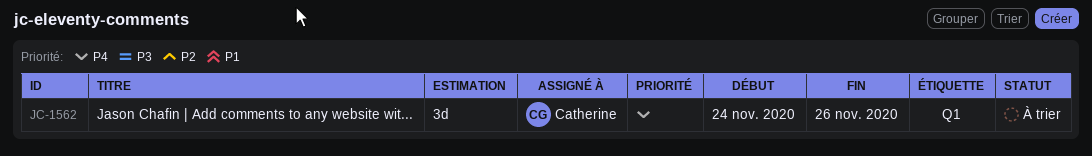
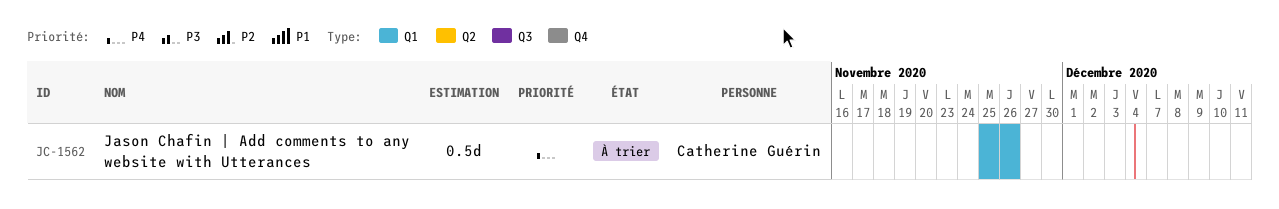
JC-1562, estimate: 3d -> 0.5d
JC-1562, start: Nov 24 -> Nov 25

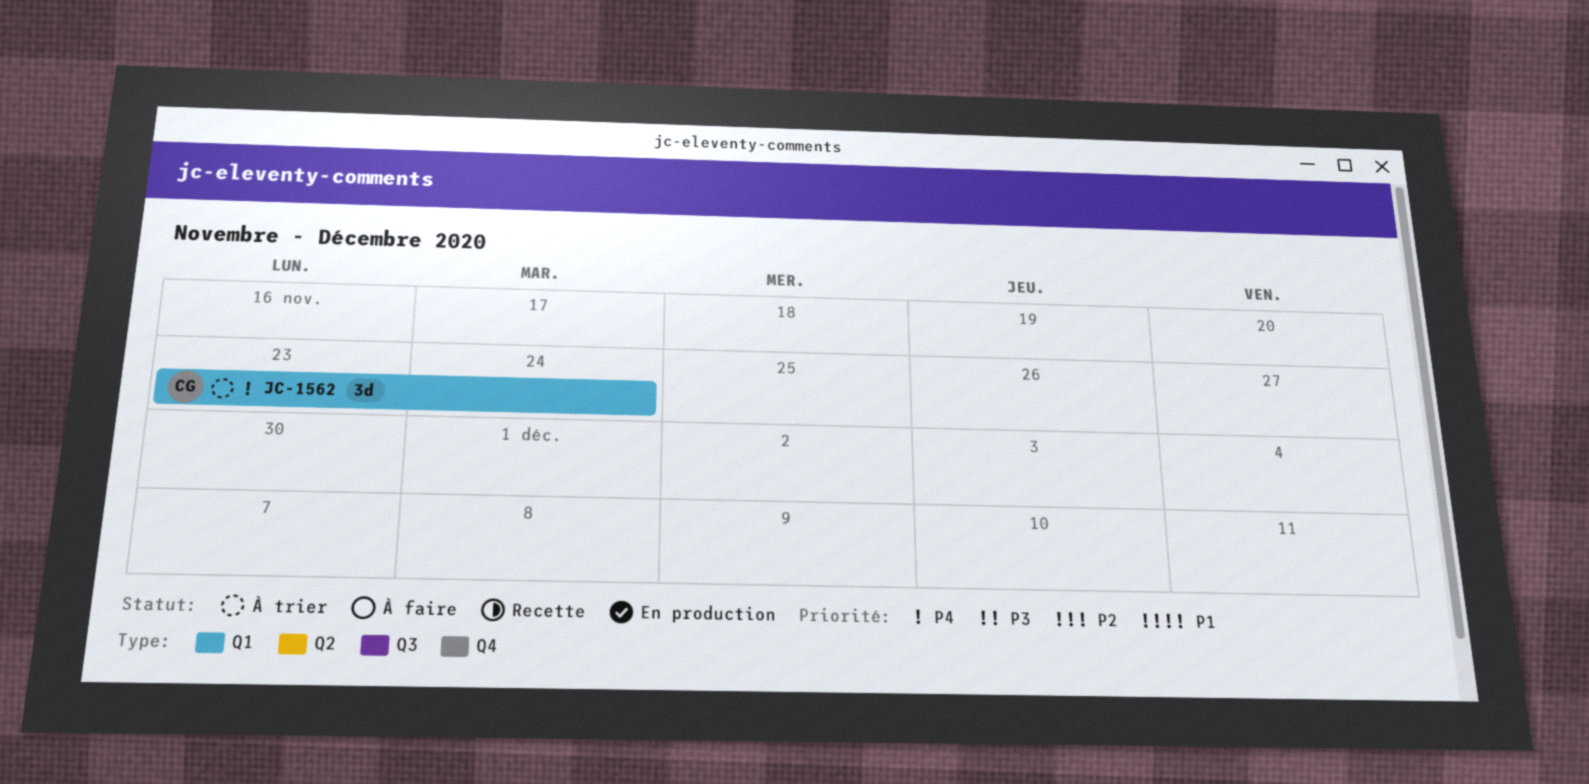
JC-1562, estimate: 0.5d -> 3d
JC-1562, start: Nov 25 -> Nov 23
JC-1562, due: Nov 26 -> Nov 24

